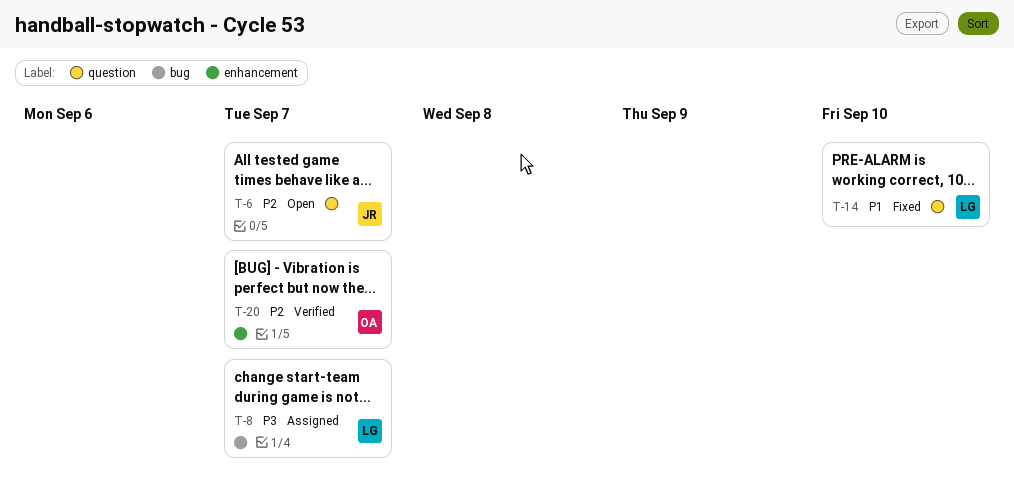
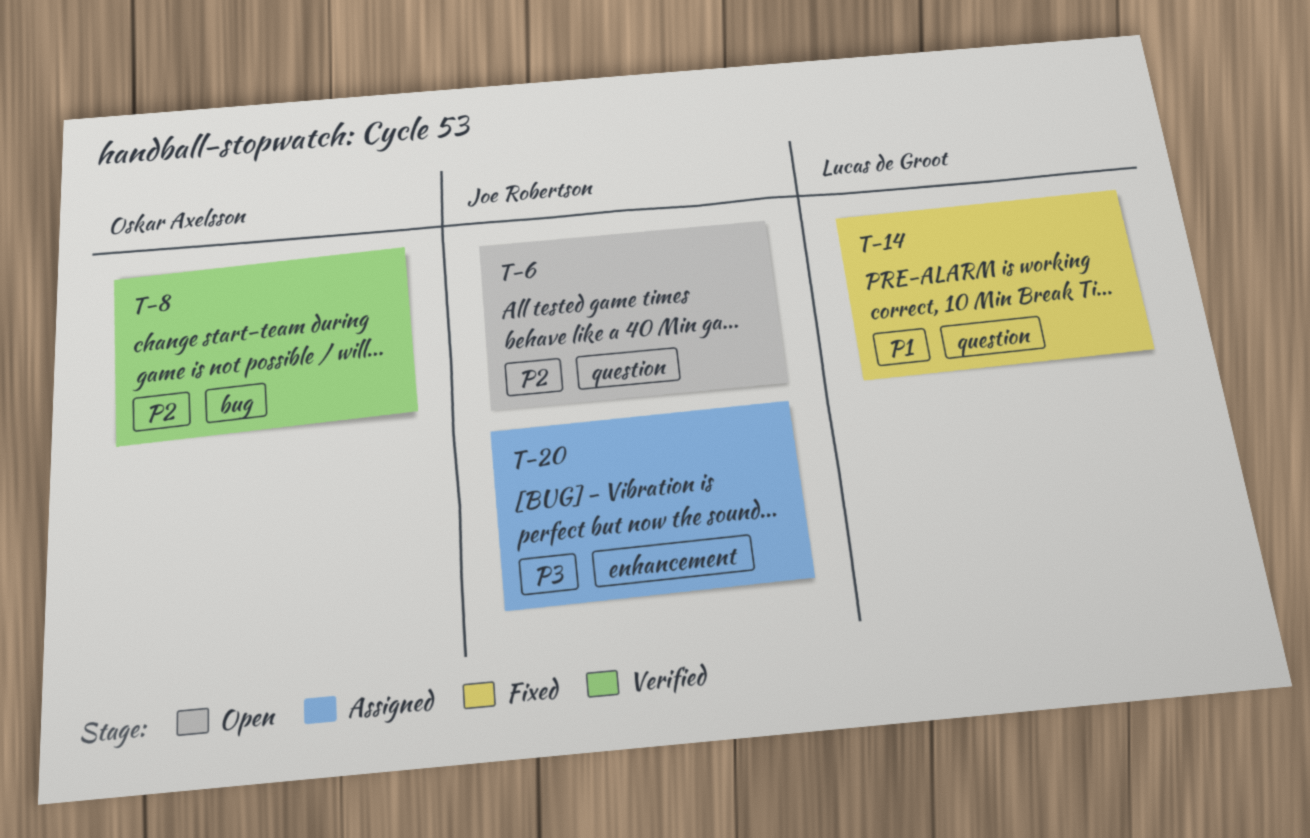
T-8, status: Assigned -> Verified
T-8, owner: Lucas de Groot -> Oskar Axelsson
T-8, priority: P3 -> P2
T-20, status: Verified -> Assigned
T-20, owner: Oskar Axelsson -> Joe Robertson
T-20, priority: P2 -> P3

